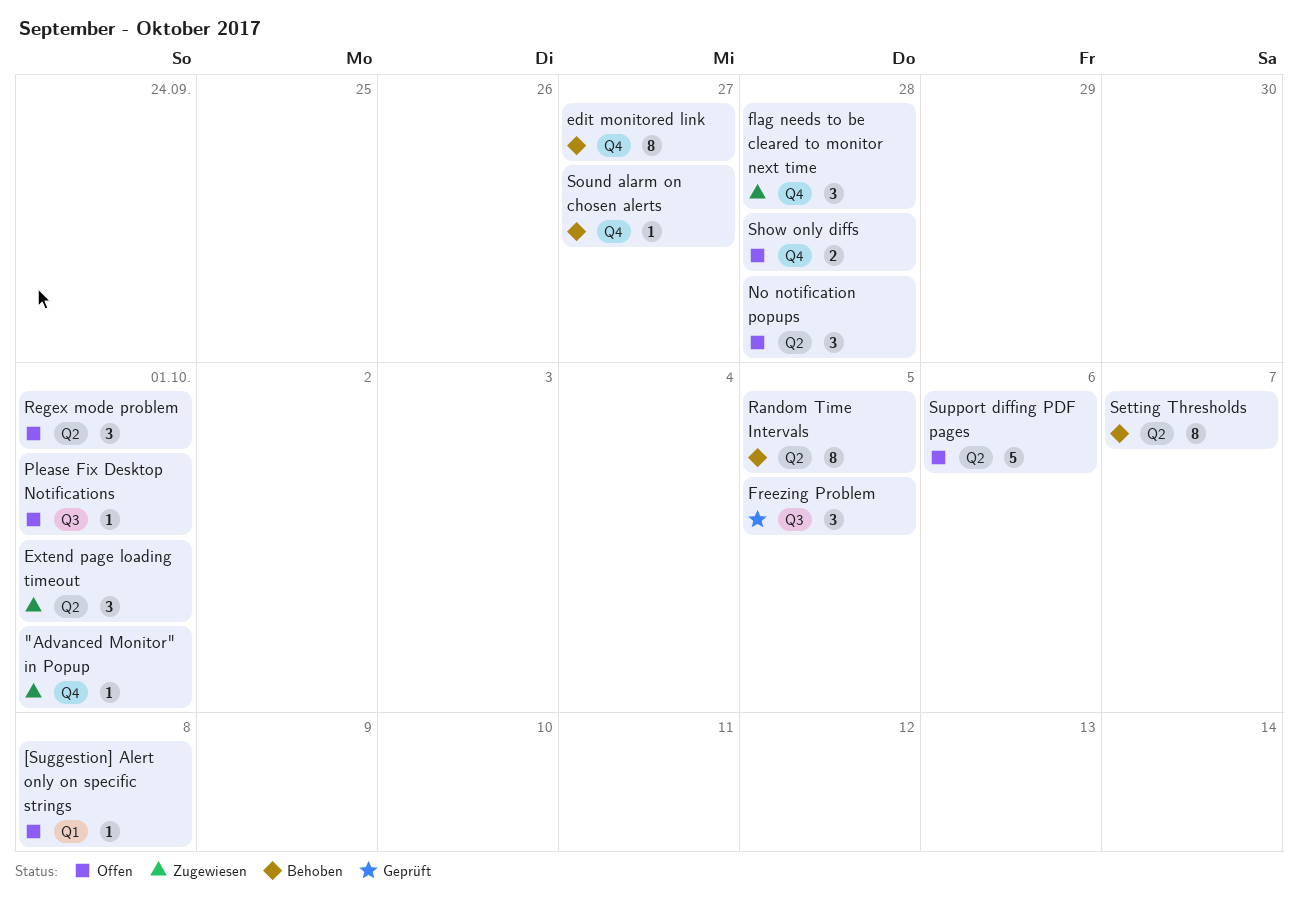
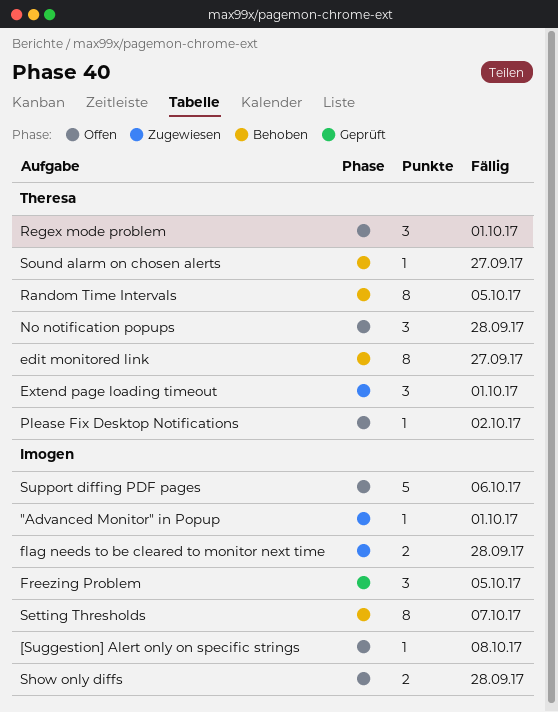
flag needs to be cleared to monitor next time, estimate: 3 -> 2
Please Fix Desktop Notifications, due: Oct 1 -> Oct 2

